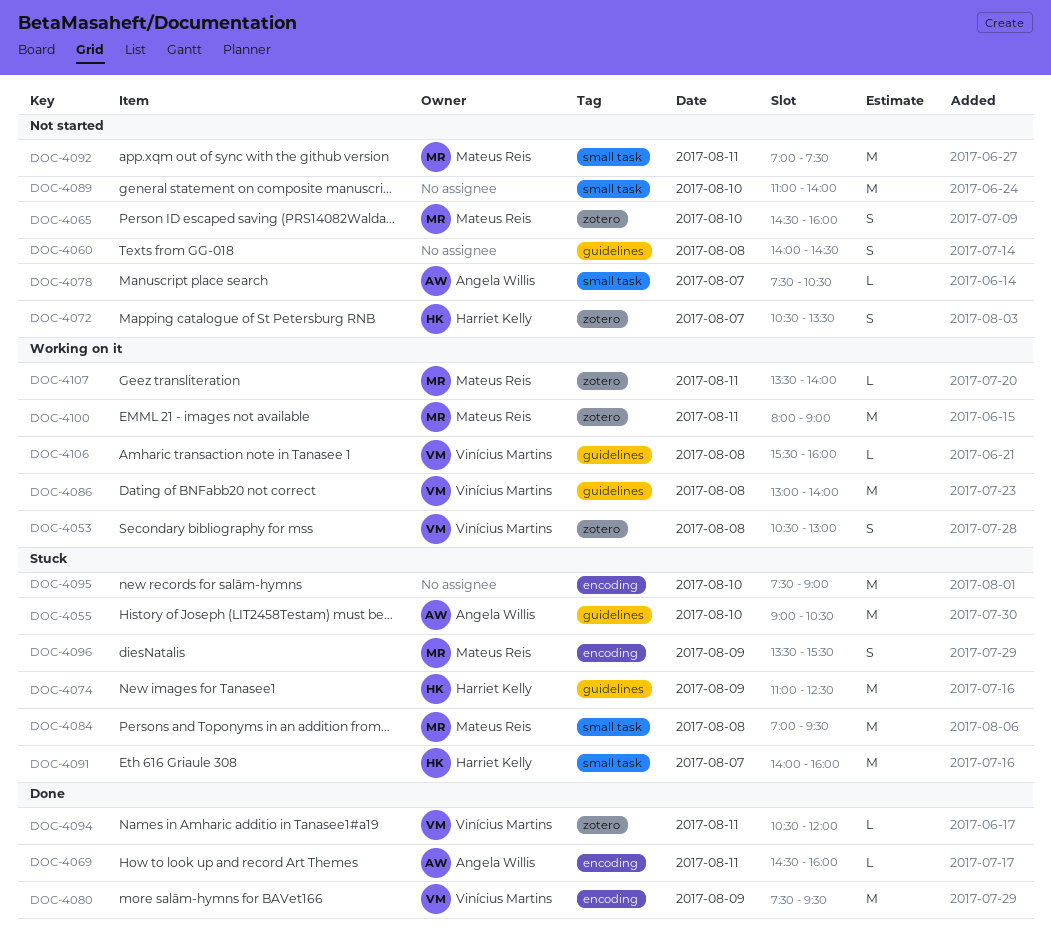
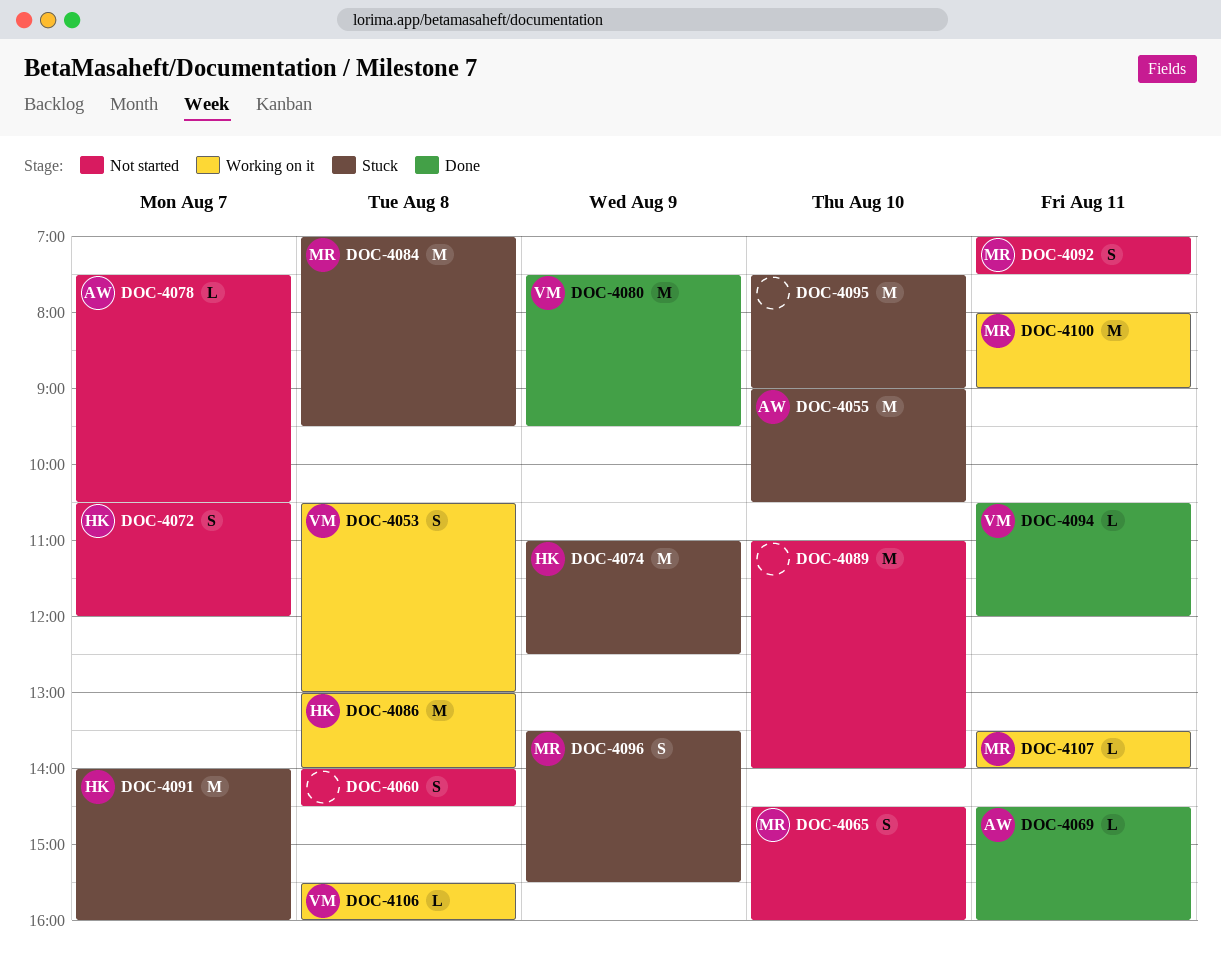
DOC-4072, ends: 13:30 -> 12:00
DOC-4086, owner: Vinícius Martins -> Harriet Kelly
DOC-4092, estimate: M -> S

